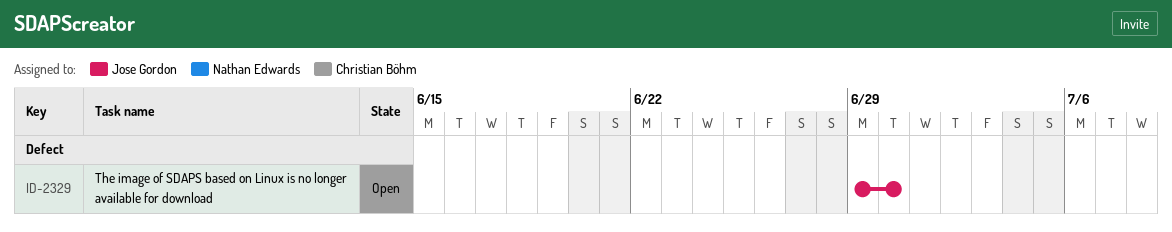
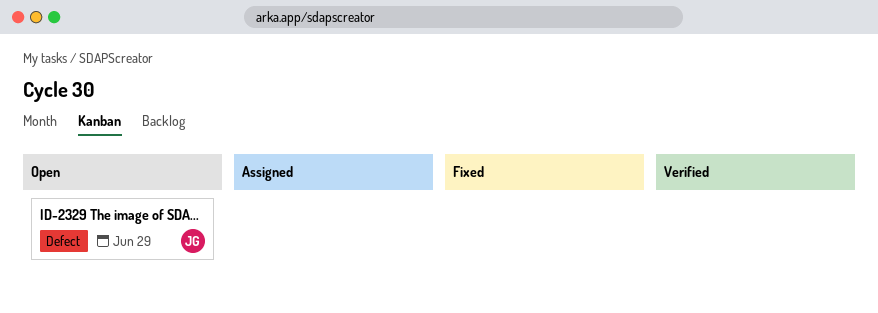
ID-2329, due: Jun 30 -> Jun 29

